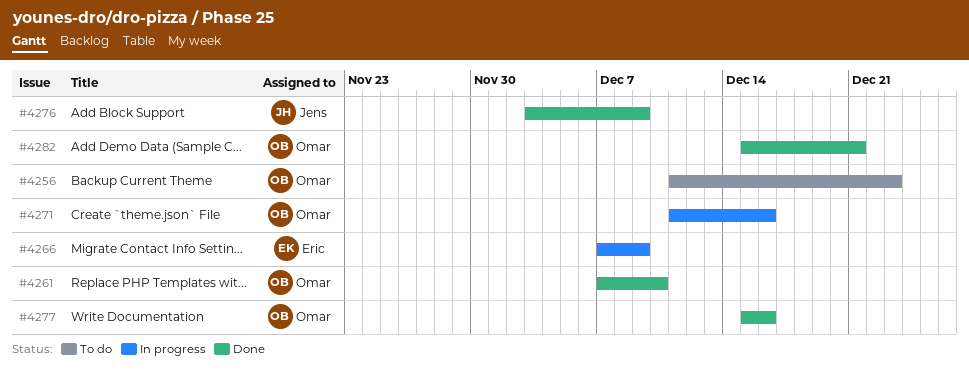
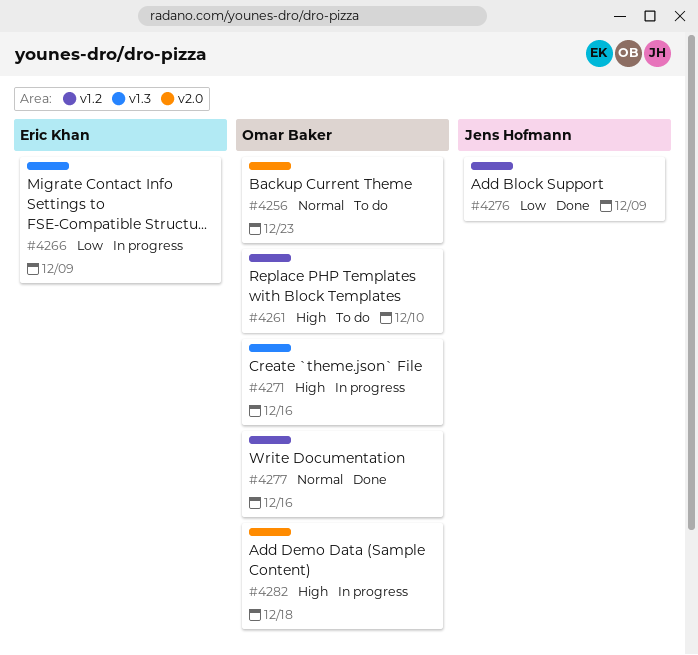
#4261, status: Done -> To do
#4282, status: Done -> In progress
#4282, due: Dec 21 -> Dec 18

